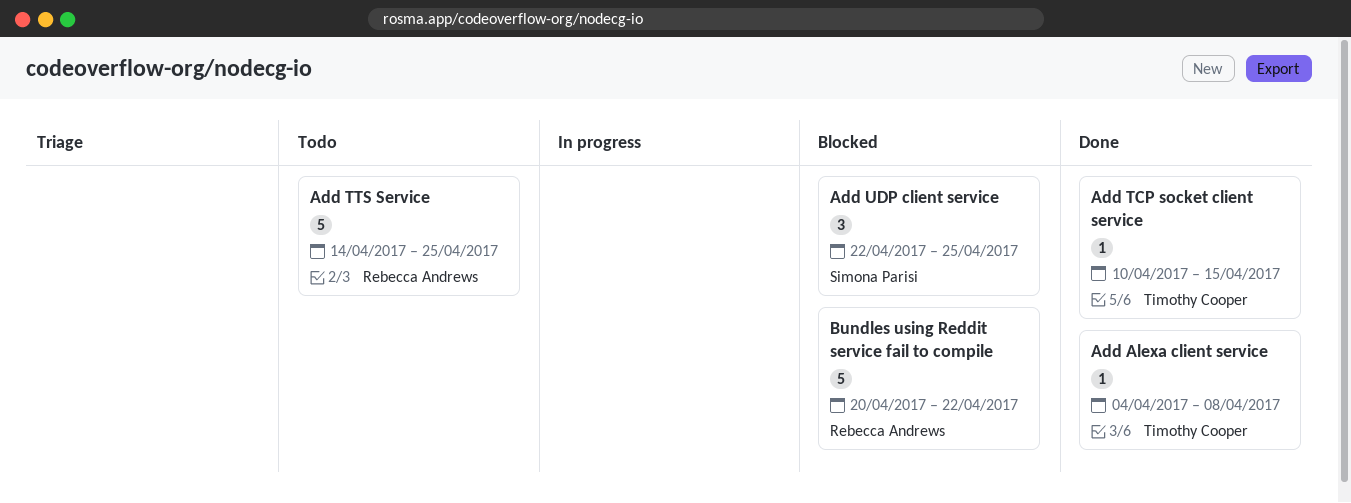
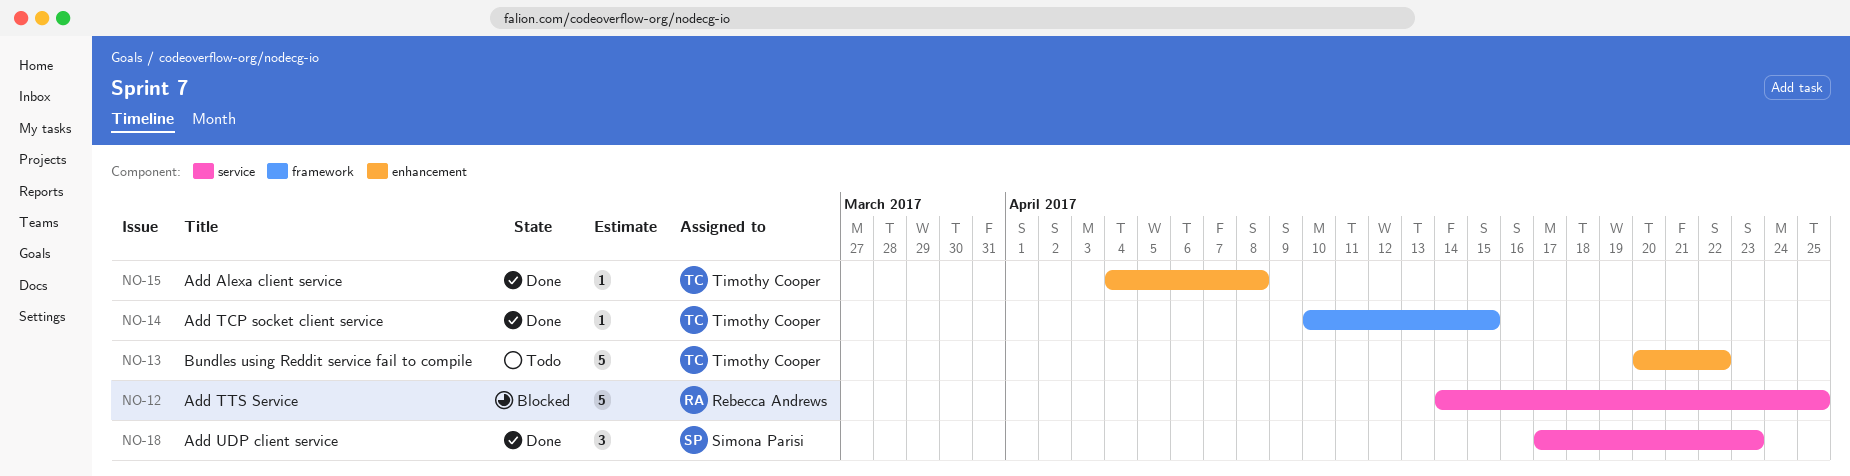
Add TTS Service, status: Todo -> Blocked
Add UDP client service, status: Blocked -> Done
Add UDP client service, start: Apr 22 -> Apr 17
Add UDP client service, due: Apr 25 -> Apr 23
Bundles using Reddit service fail to compile, status: Blocked -> Todo
Bundles using Reddit service fail to compile, owner: Rebecca Andrews -> Timothy Cooper

